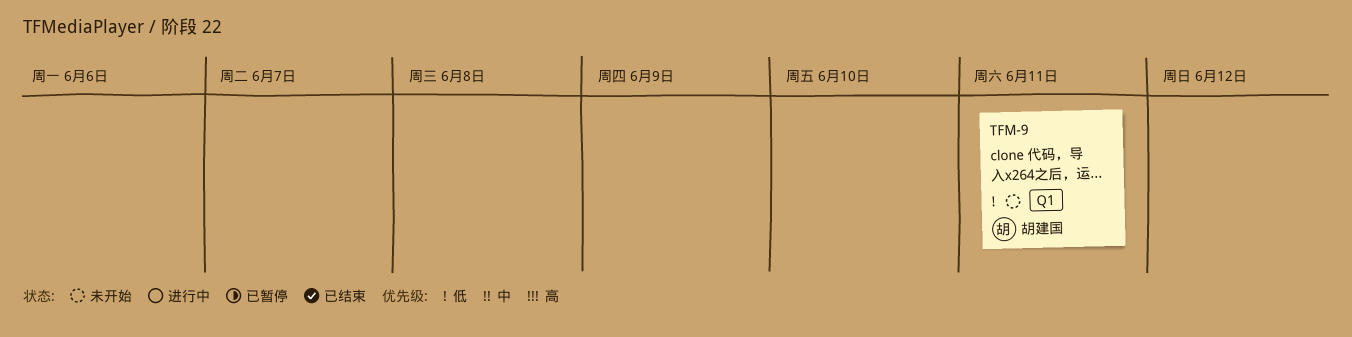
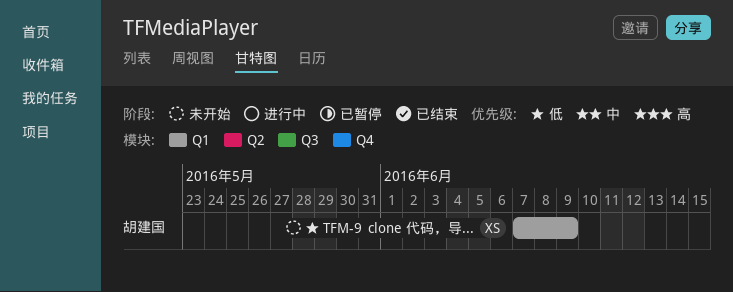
TFM-9, due: Jun 11 -> Jun 9

